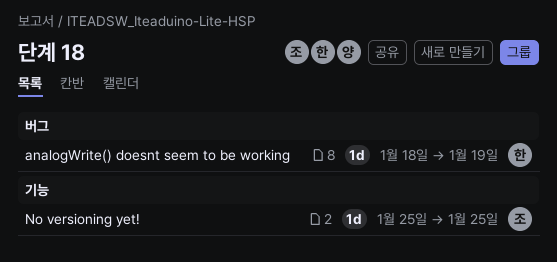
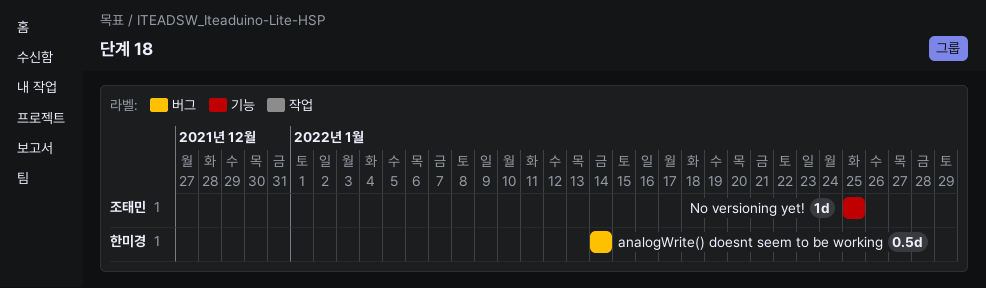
analogWrite() doesnt seem to be working, estimate: 1d -> 0.5d
analogWrite() doesnt seem to be working, start: Jan 18 -> Jan 14
analogWrite() doesnt seem to be working, due: Jan 19 -> Jan 14

